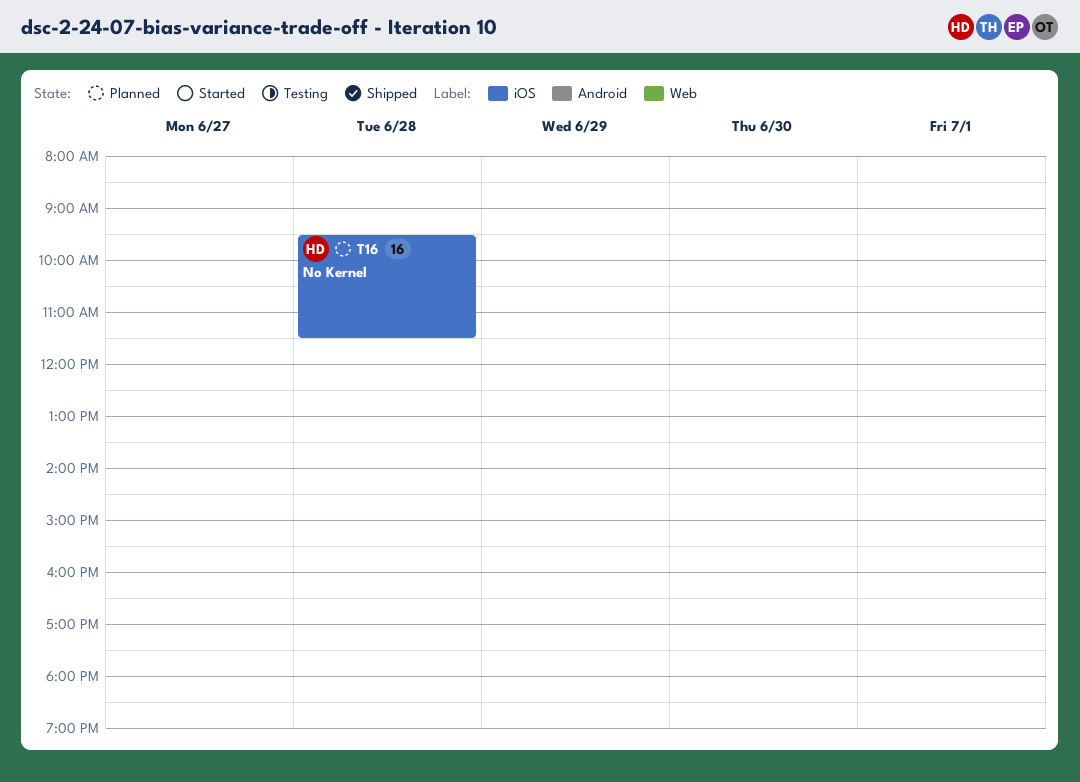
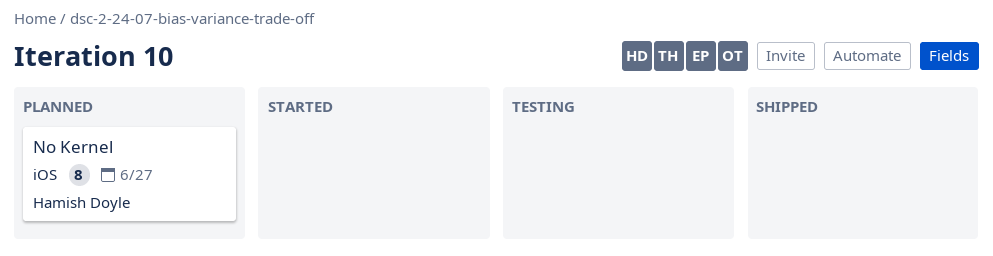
No Kernel, estimate: 16 -> 8
No Kernel, day: Jun 28 -> Jun 27

